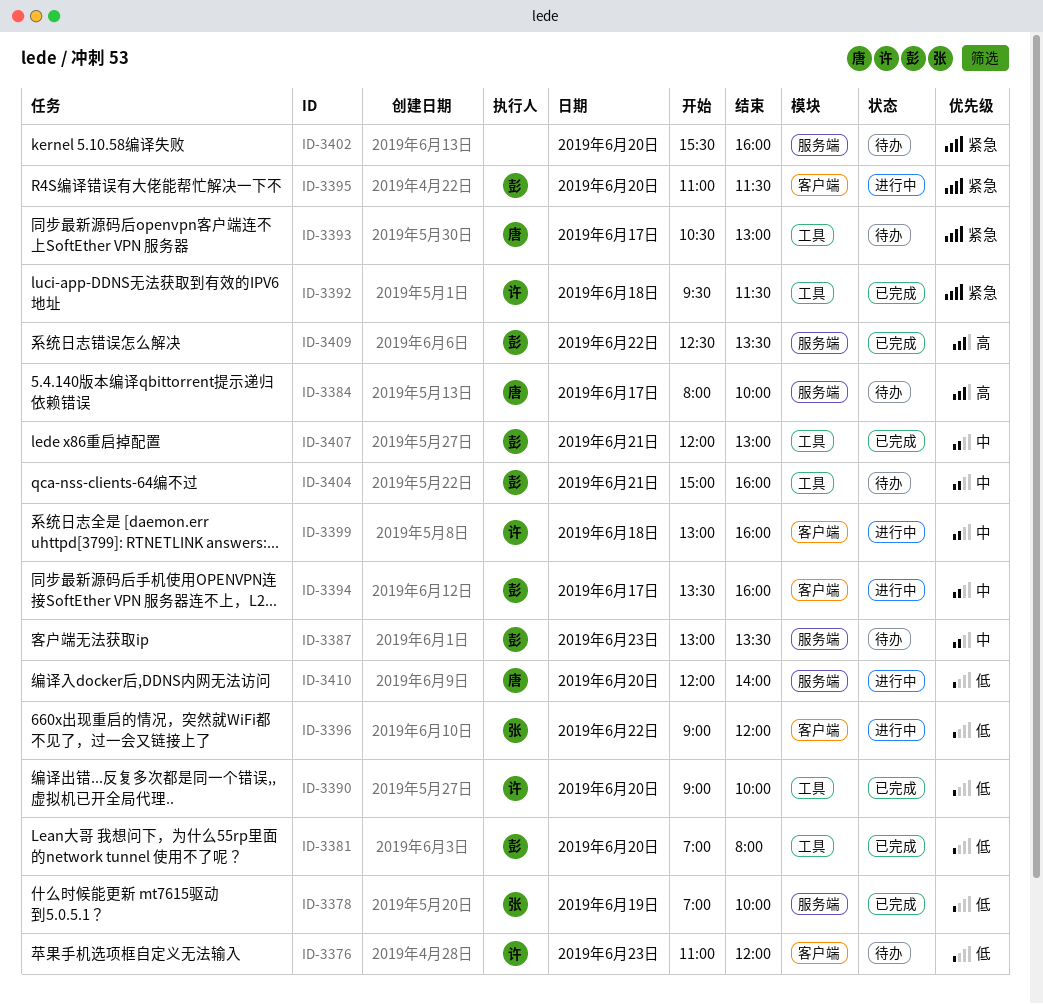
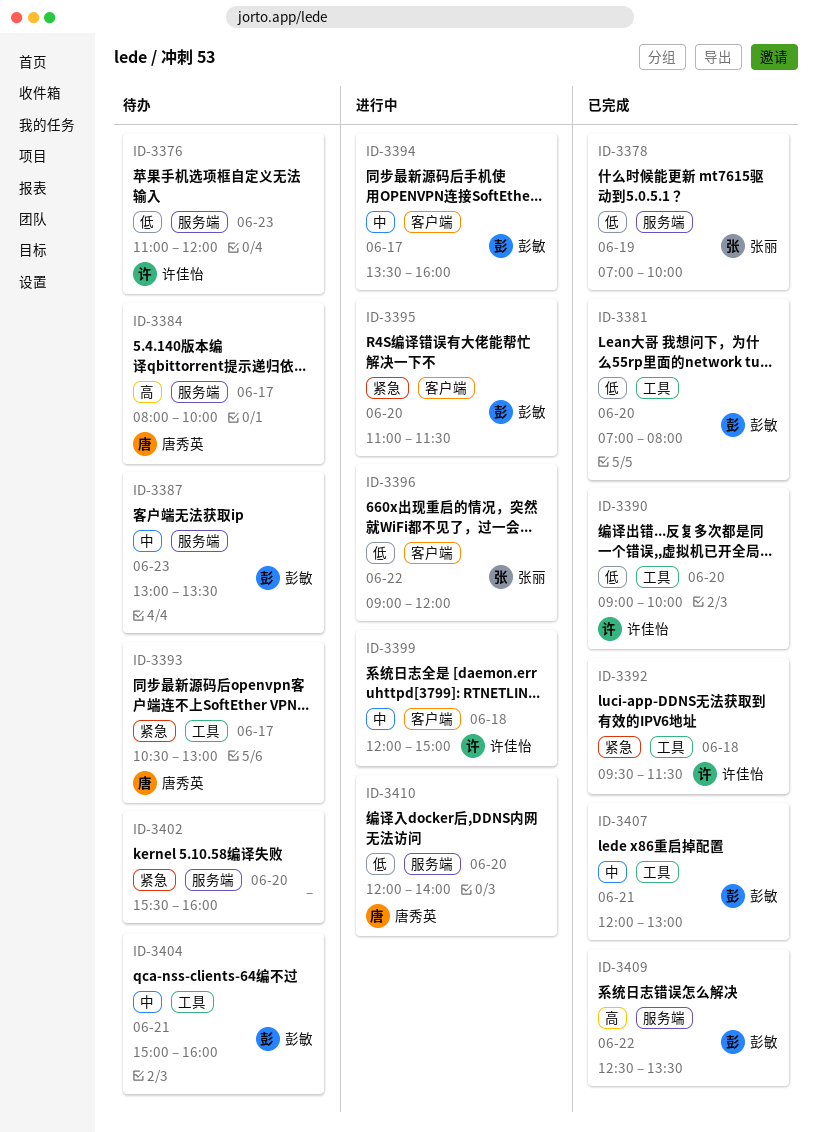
ID-3376, label: 客户端 -> 服务端
ID-3399, begins: 13:00 -> 12:00
ID-3399, ends: 16:00 -> 15:00

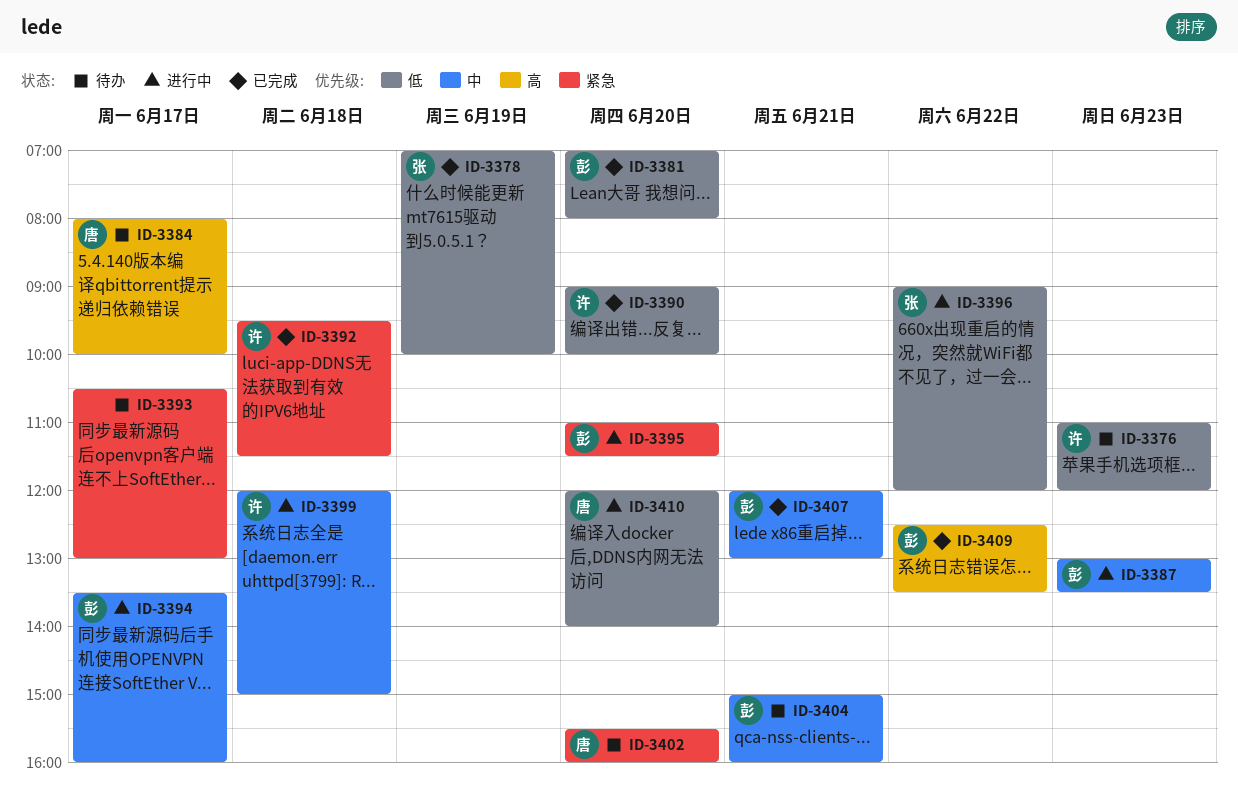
ID-3387, status: 待办 -> 进行中
ID-3393, owner: 唐秀英 -> none
ID-3402, owner: none -> 唐秀英

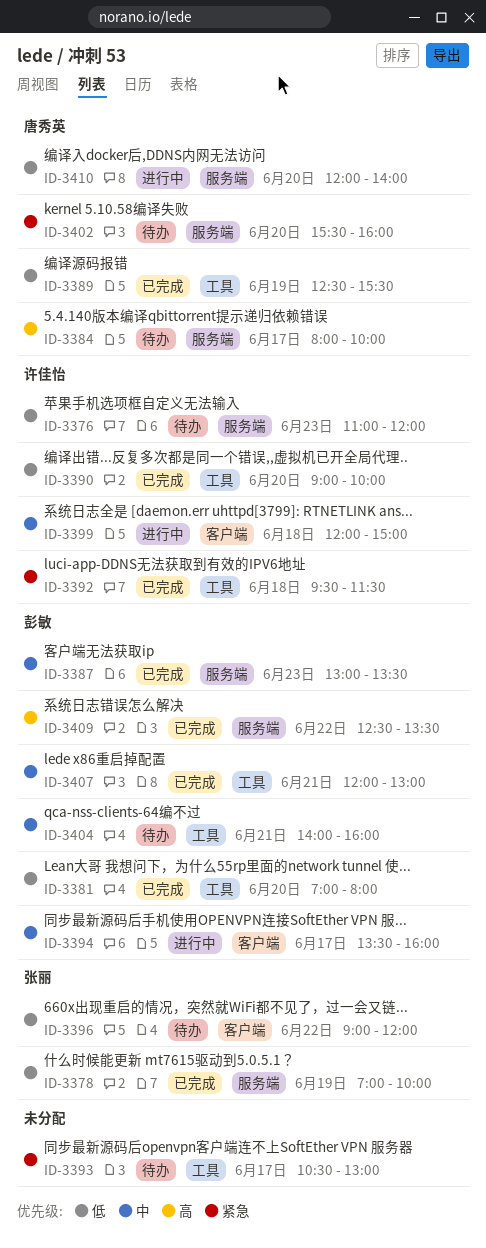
ID-3387, status: 进行中 -> 已完成
ID-3389: none -> present
ID-3395: present -> none
ID-3396, status: 进行中 -> 待办
ID-3404, begins: 15:00 -> 14:00

